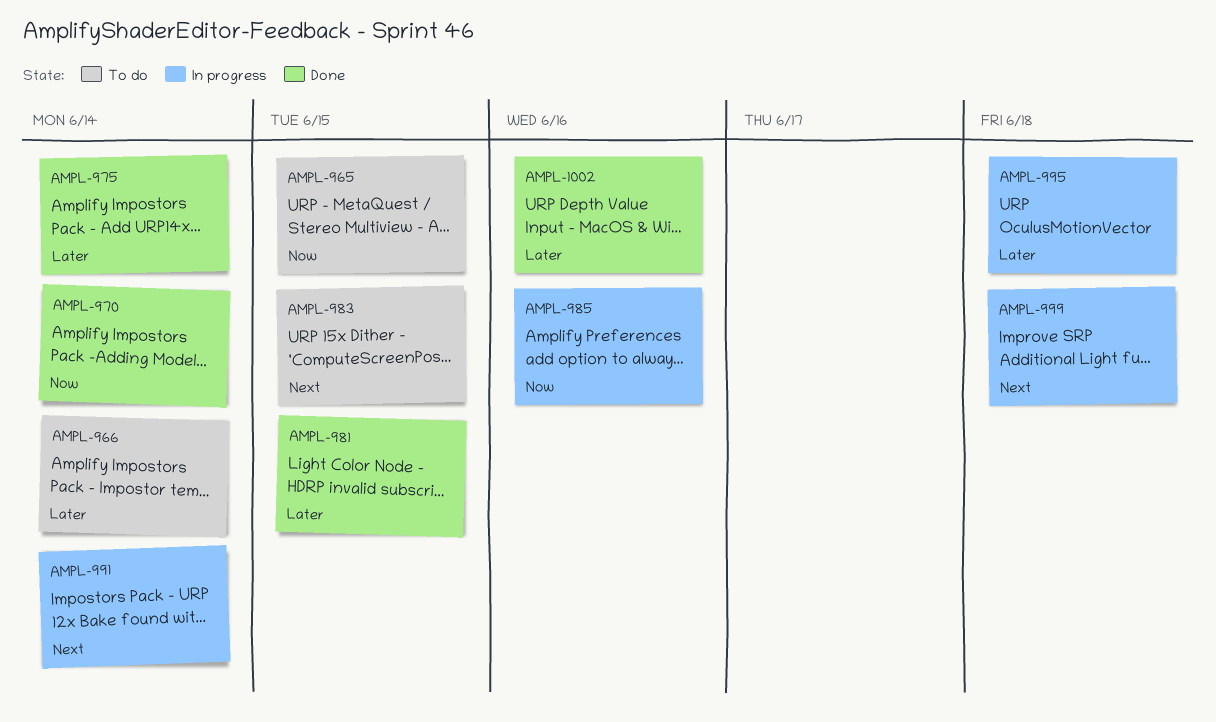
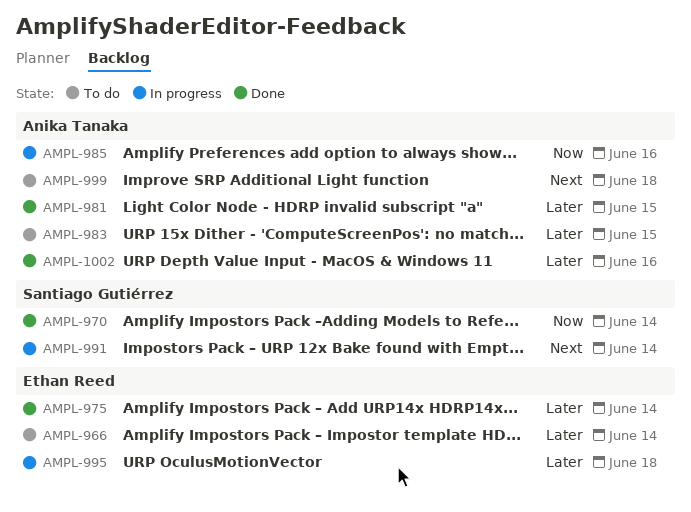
AMPL-965: present -> none
AMPL-983, priority: Next -> Later
AMPL-999, status: In progress -> To do

